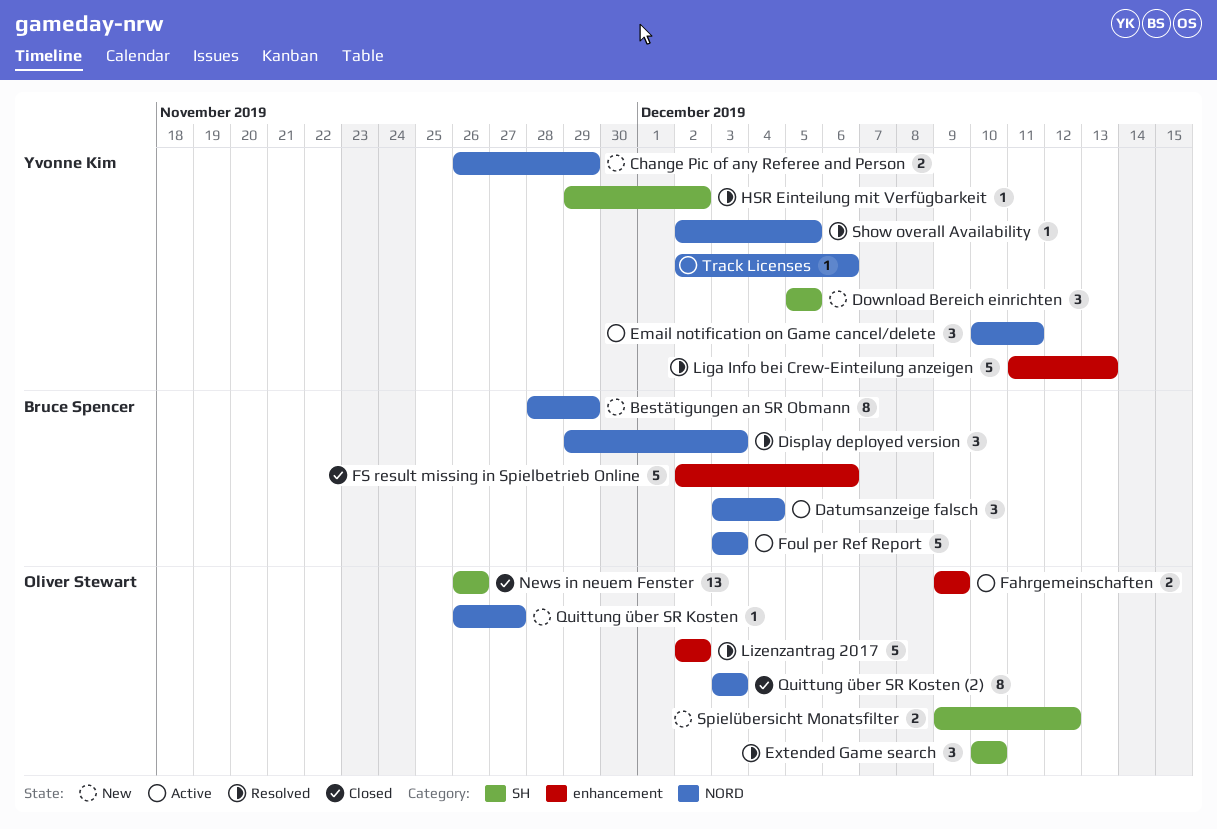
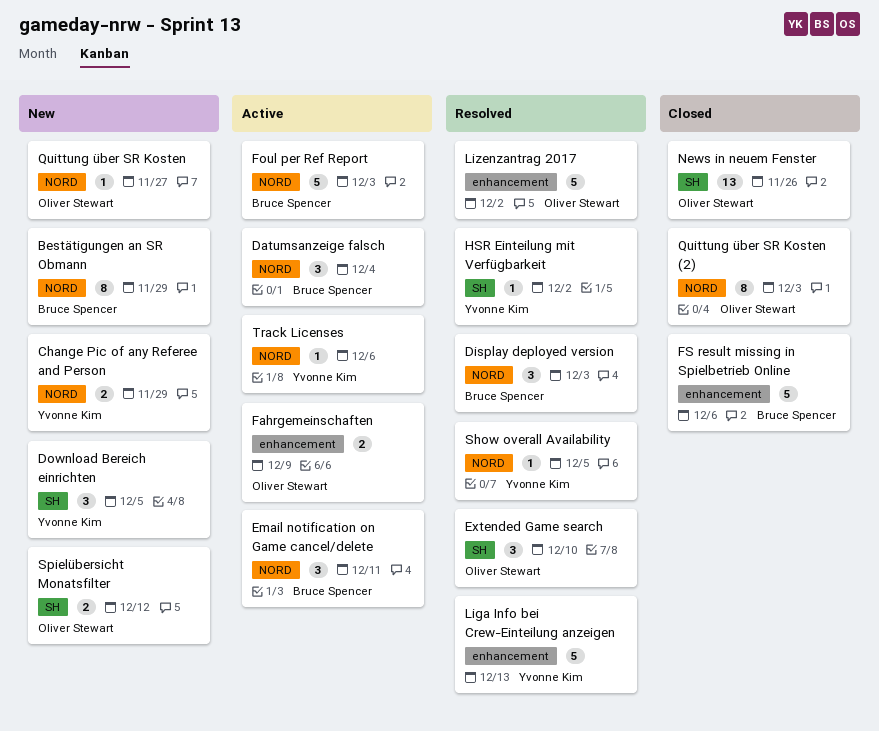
Email notification on Game cancel/delete, owner: Yvonne Kim -> Bruce Spencer

